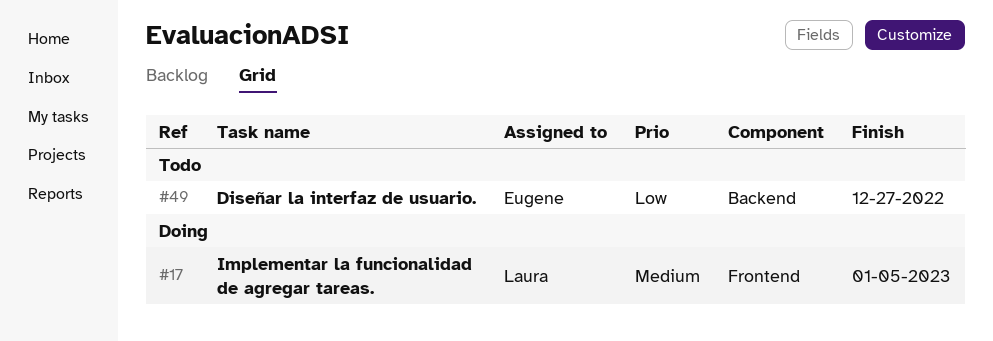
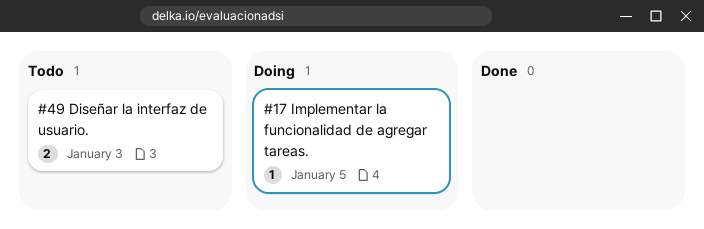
#49, due: Dec 27 -> Jan 3

